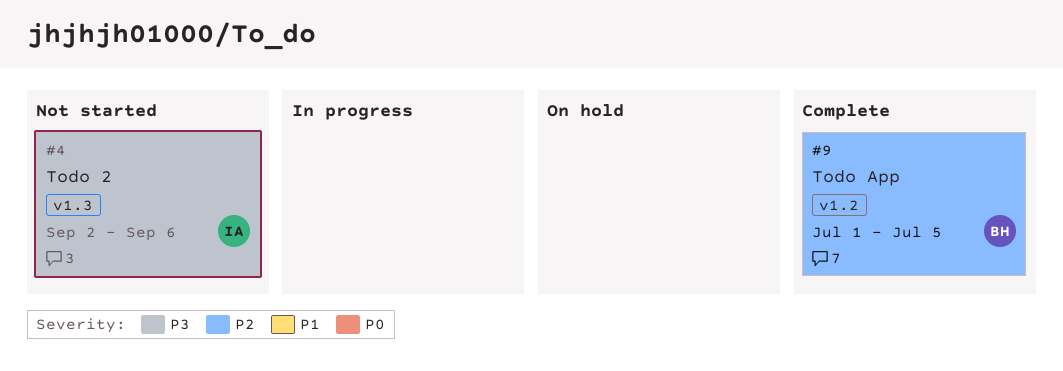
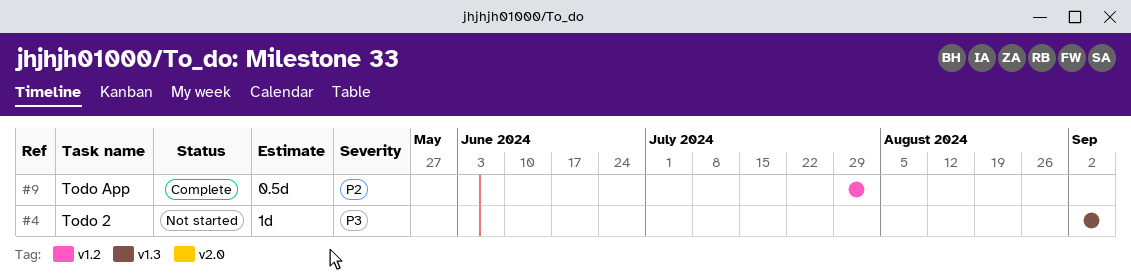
#9, start: Jul 1 -> Jul 29
#9, due: Jul 5 -> Aug 2

